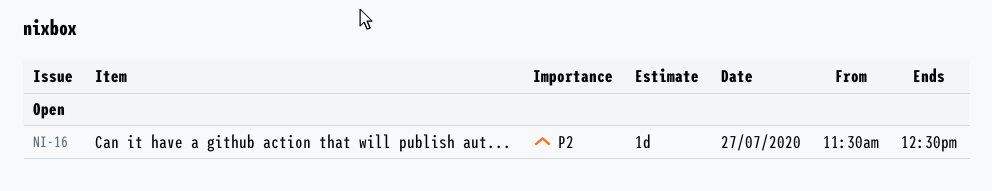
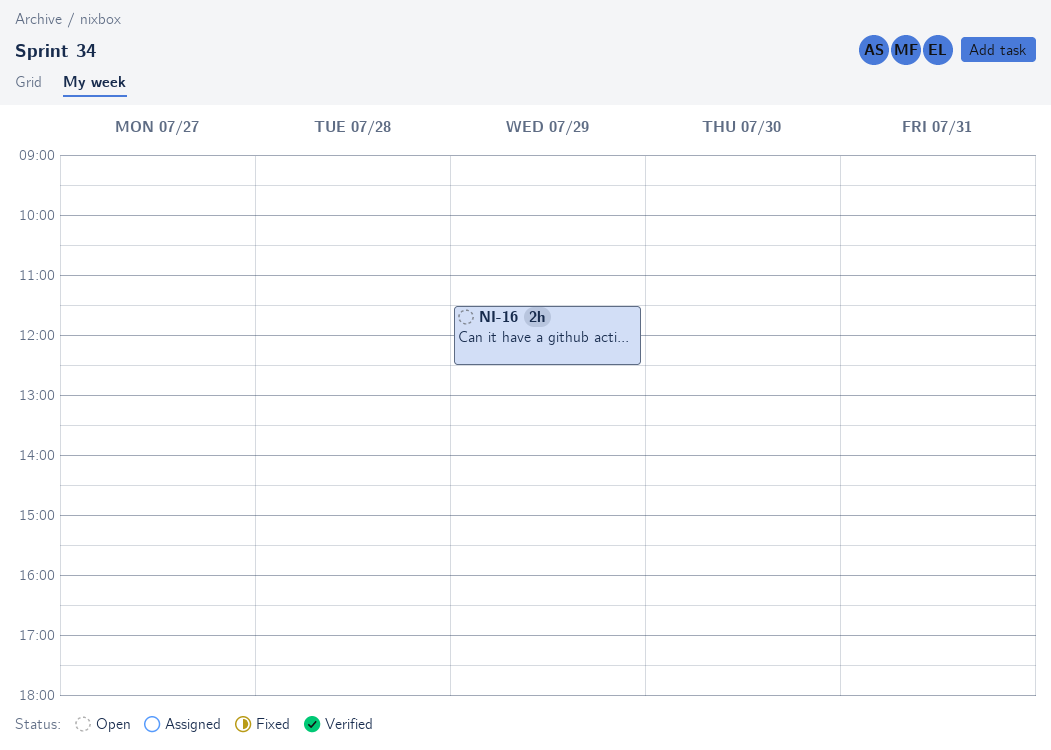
NI-16, estimate: 1d -> 2h
NI-16, day: Jul 27 -> Jul 29

